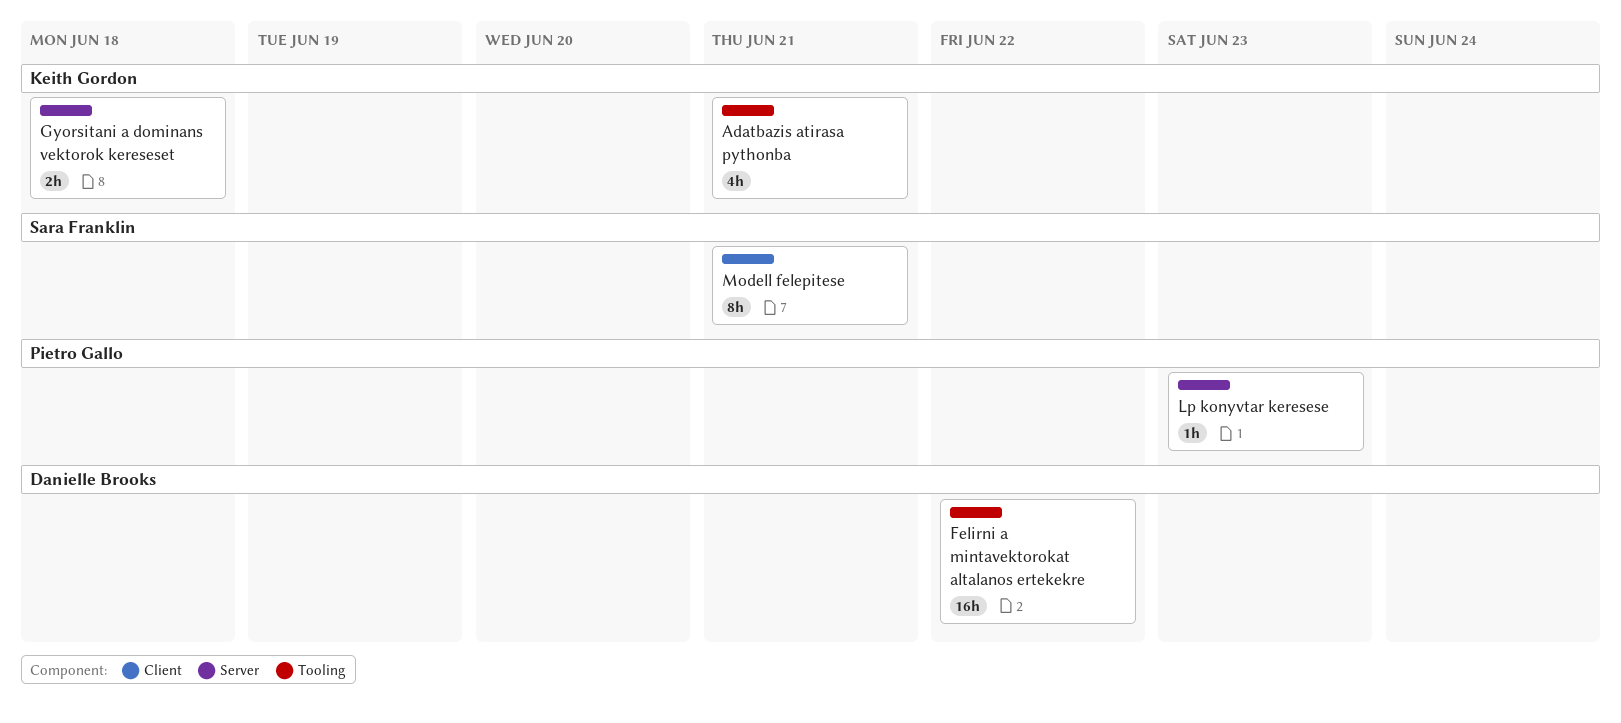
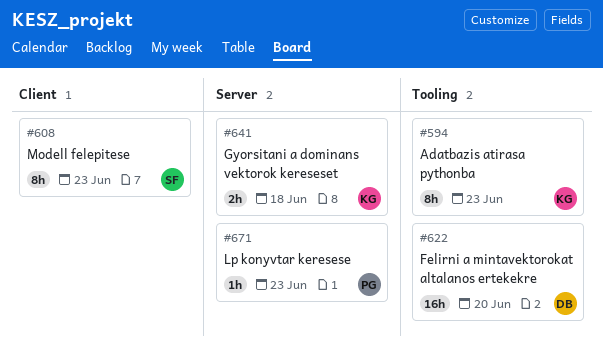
Adatbazis atirasa pythonba, estimate: 4h -> 8h
Adatbazis atirasa pythonba, due: Jun 21 -> Jun 23
Felirni a mintavektorokat altalanos ertekekre, due: Jun 22 -> Jun 20
Modell felepitese, due: Jun 21 -> Jun 23

